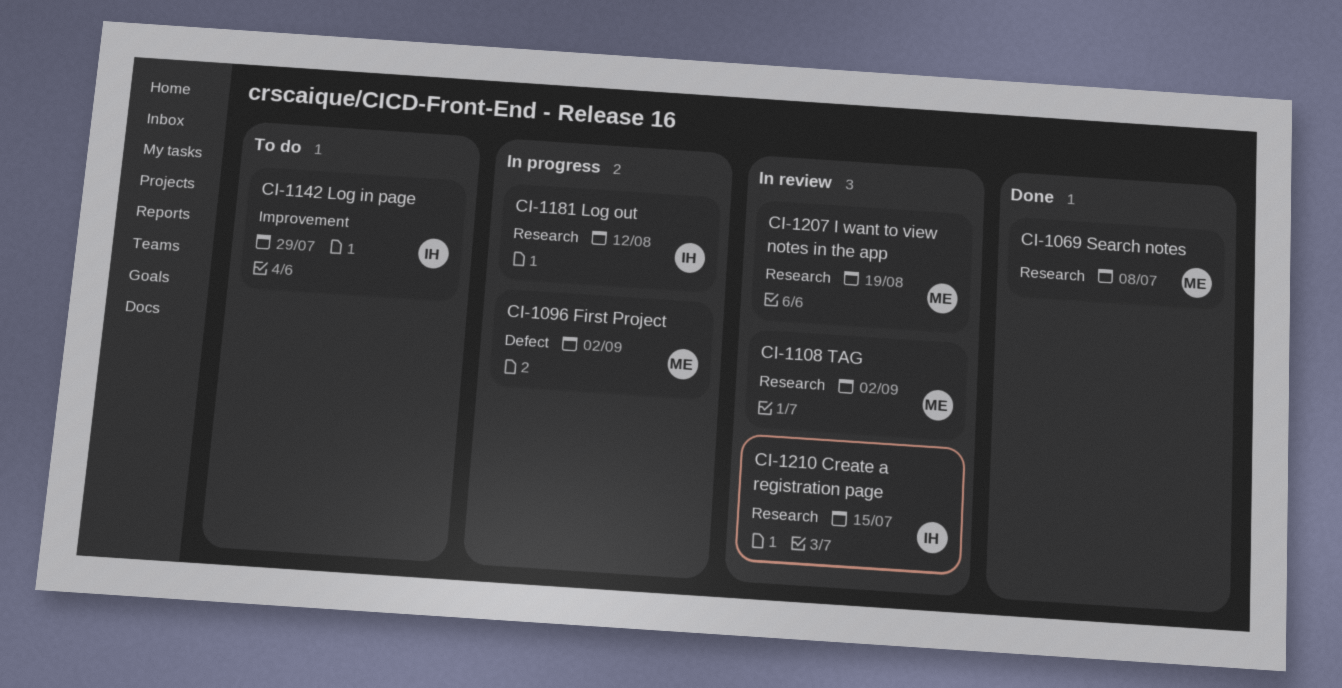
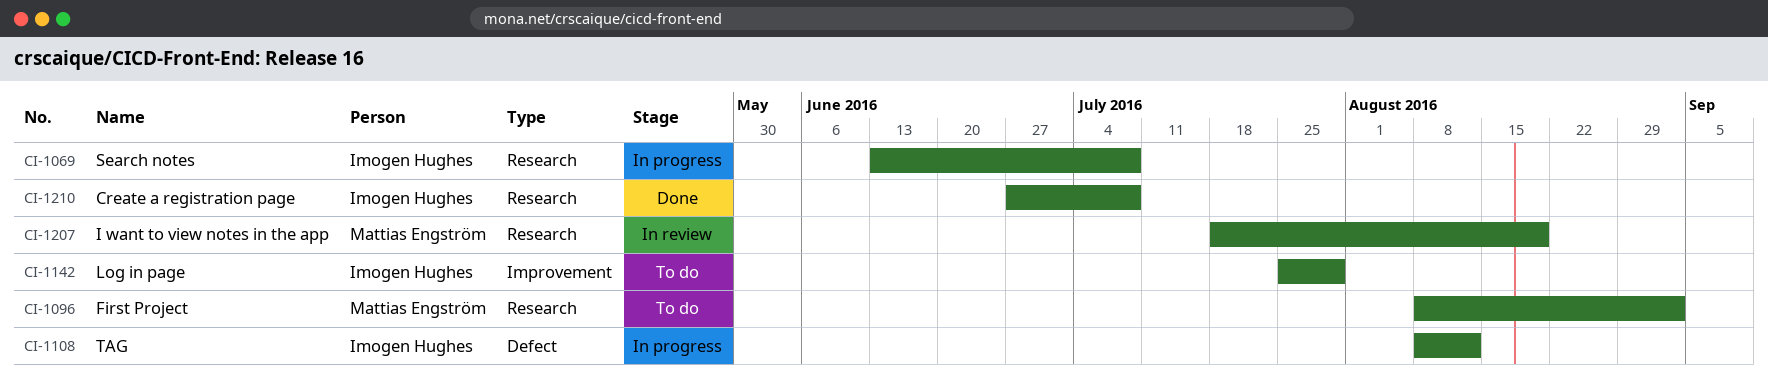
CI-1069, status: Done -> In progress
CI-1069, owner: Mattias Engström -> Imogen Hughes
CI-1096, status: In progress -> To do
CI-1096, label: Defect -> Research
CI-1108, status: In review -> In progress
CI-1108, owner: Mattias Engström -> Imogen Hughes
CI-1108, label: Research -> Defect
CI-1108, due: Sep 2 -> Aug 12
CI-1181: present -> none
CI-1210, status: In review -> Done
CI-1210, due: Jul 15 -> Jul 8

